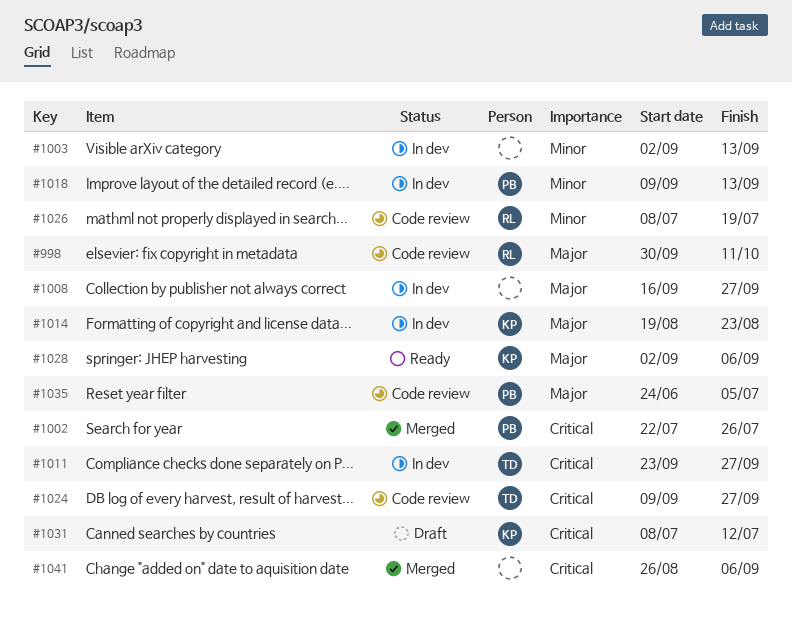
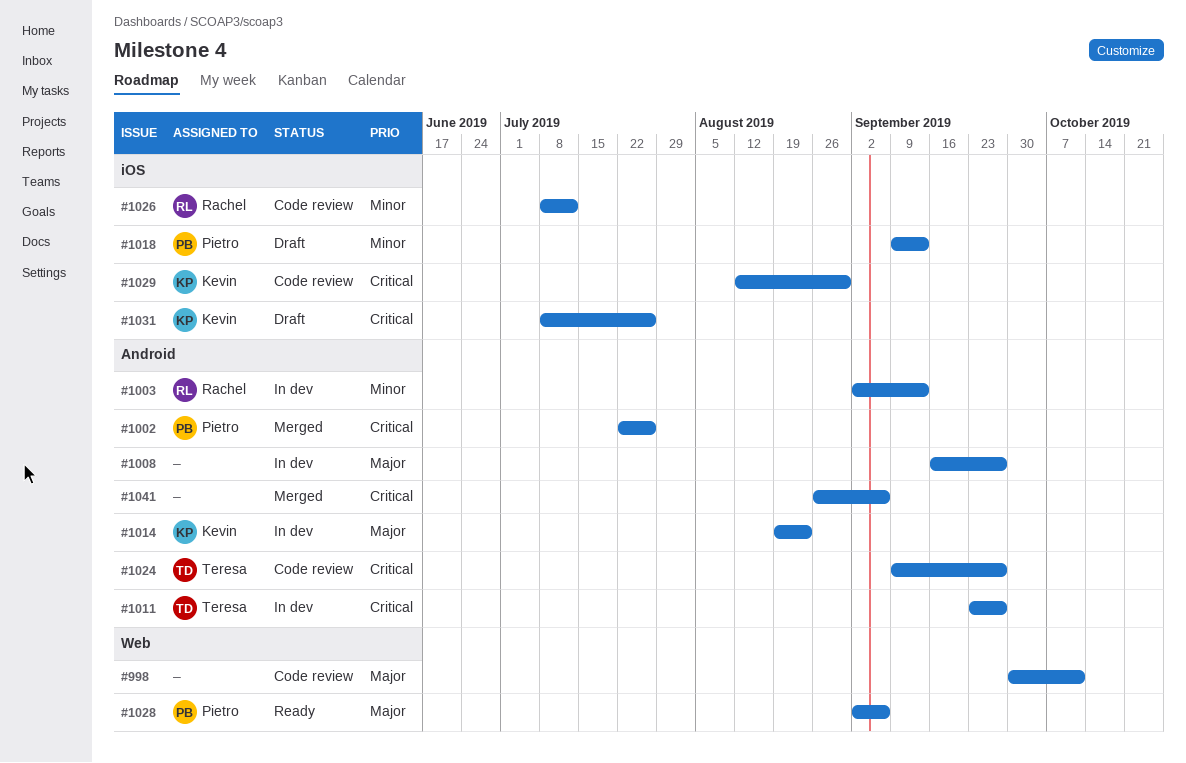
#998, owner: Rachel -> none
#1003, owner: none -> Rachel
#1018, status: In dev -> Draft
#1026, due: Jul 19 -> Jul 12
#1028, owner: Kevin -> Pietro
#1029: none -> present
#1031, due: Jul 12 -> Jul 26
#1035: present -> none

